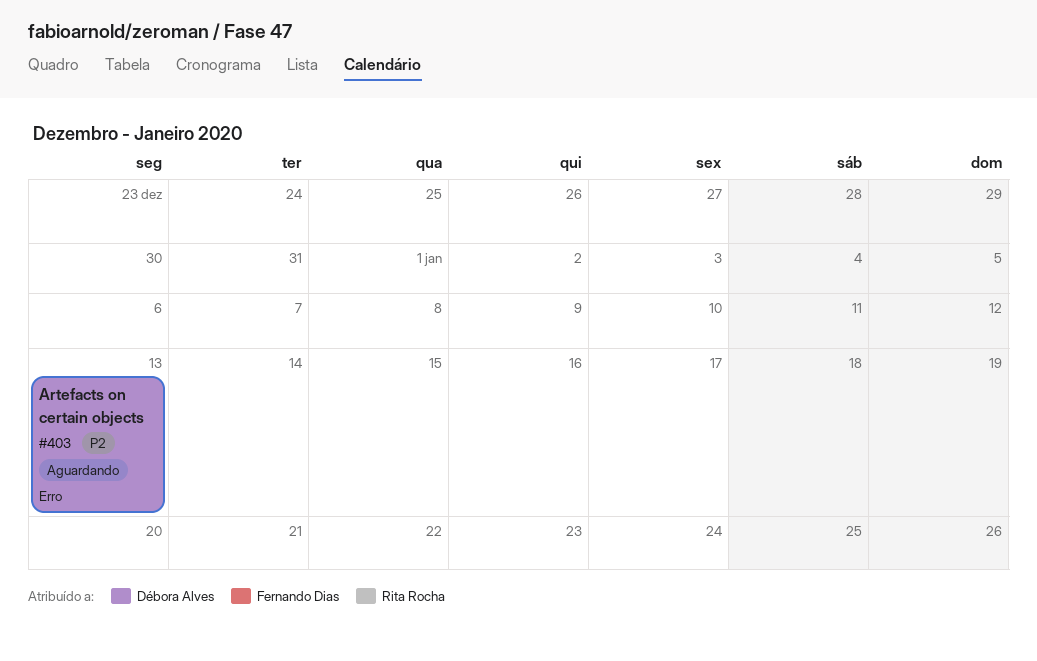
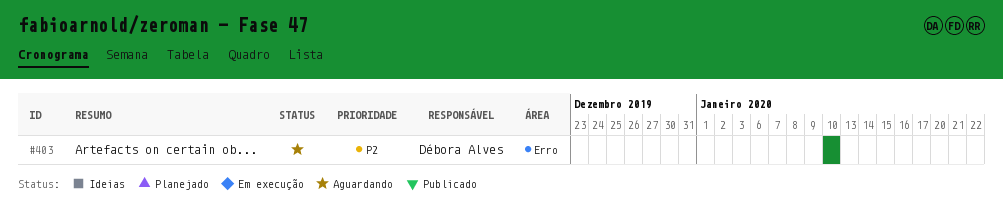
#403, due: Jan 13 -> Jan 10

